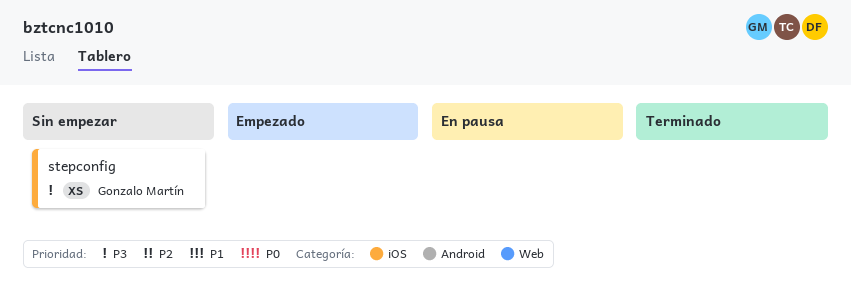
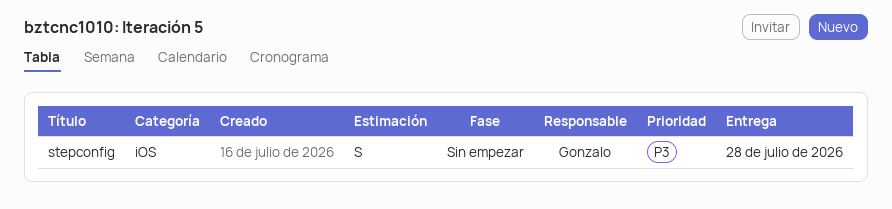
stepconfig, estimate: XS -> S

